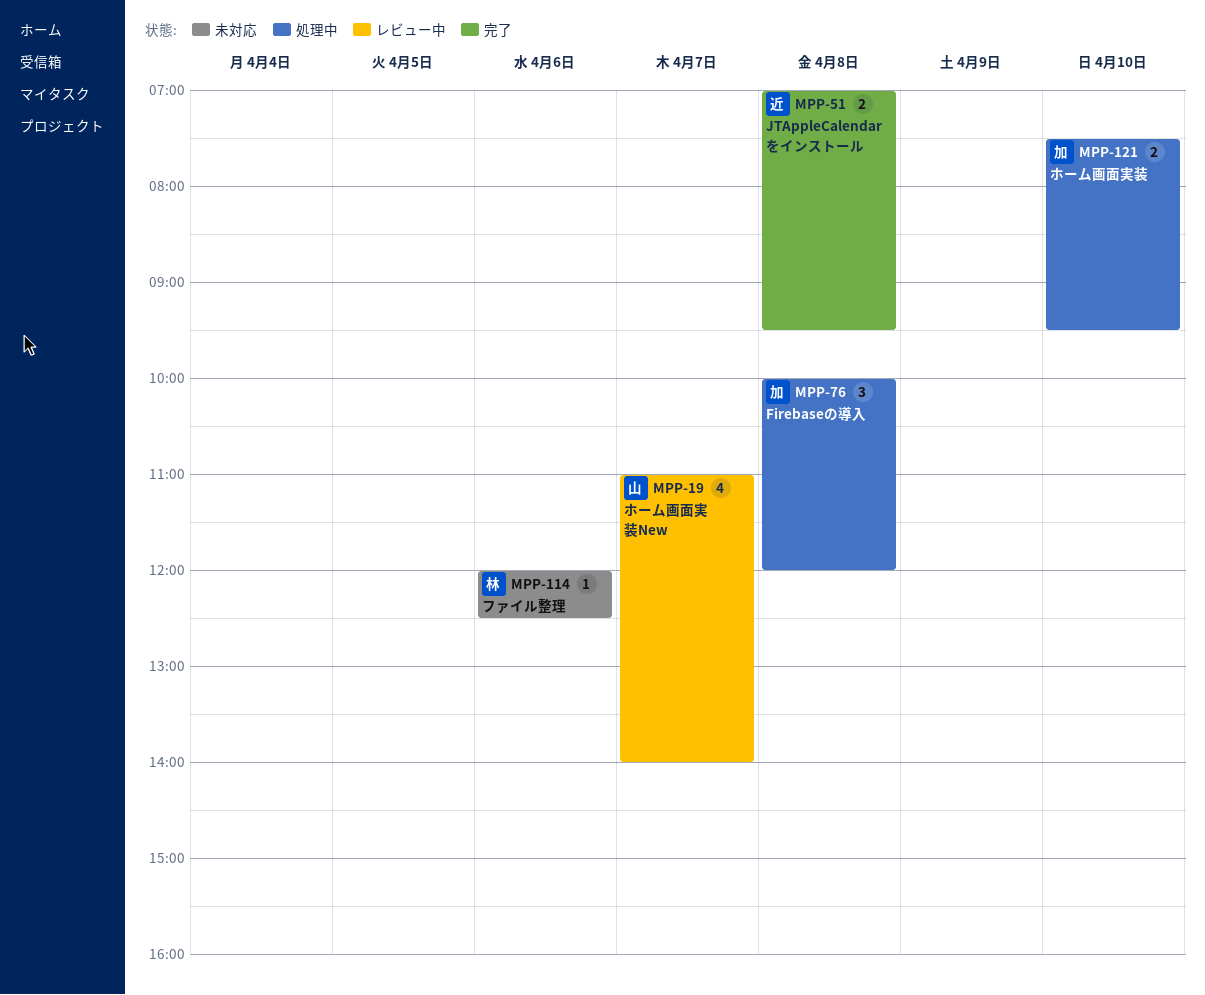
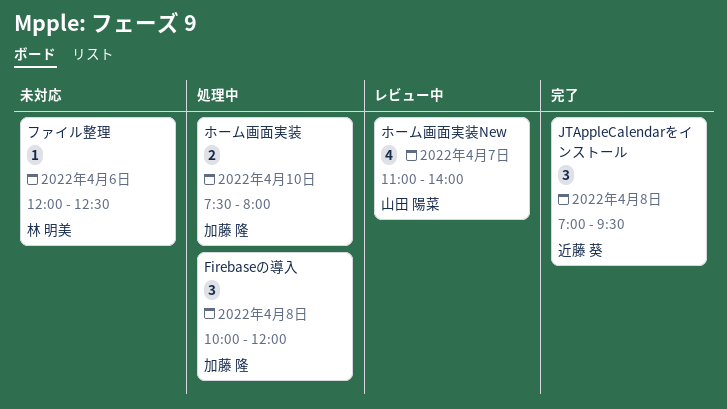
JTAppleCalendarをインストール, estimate: 2 -> 3
ホーム画面実装, ends: 09:30 -> 08:00

